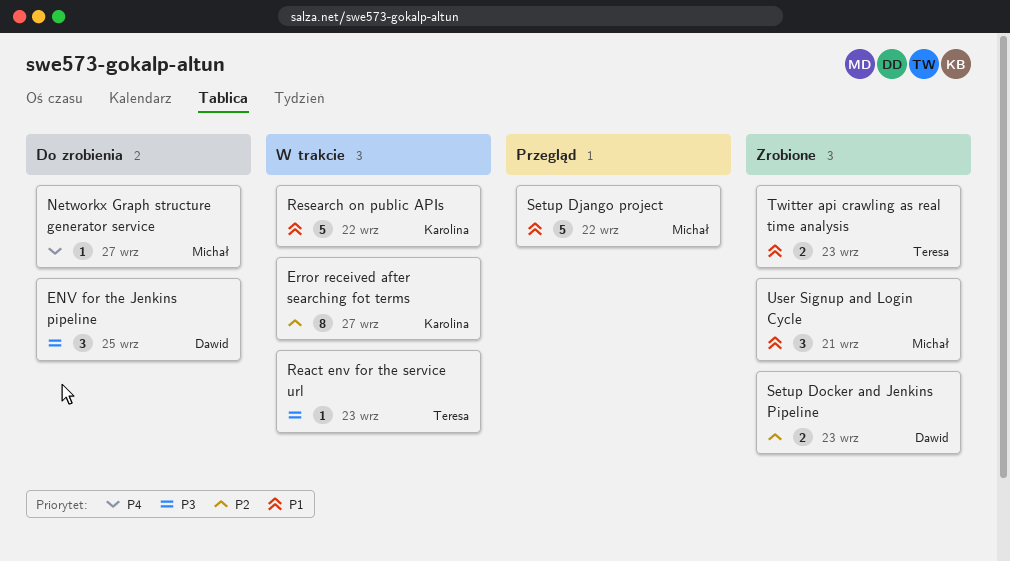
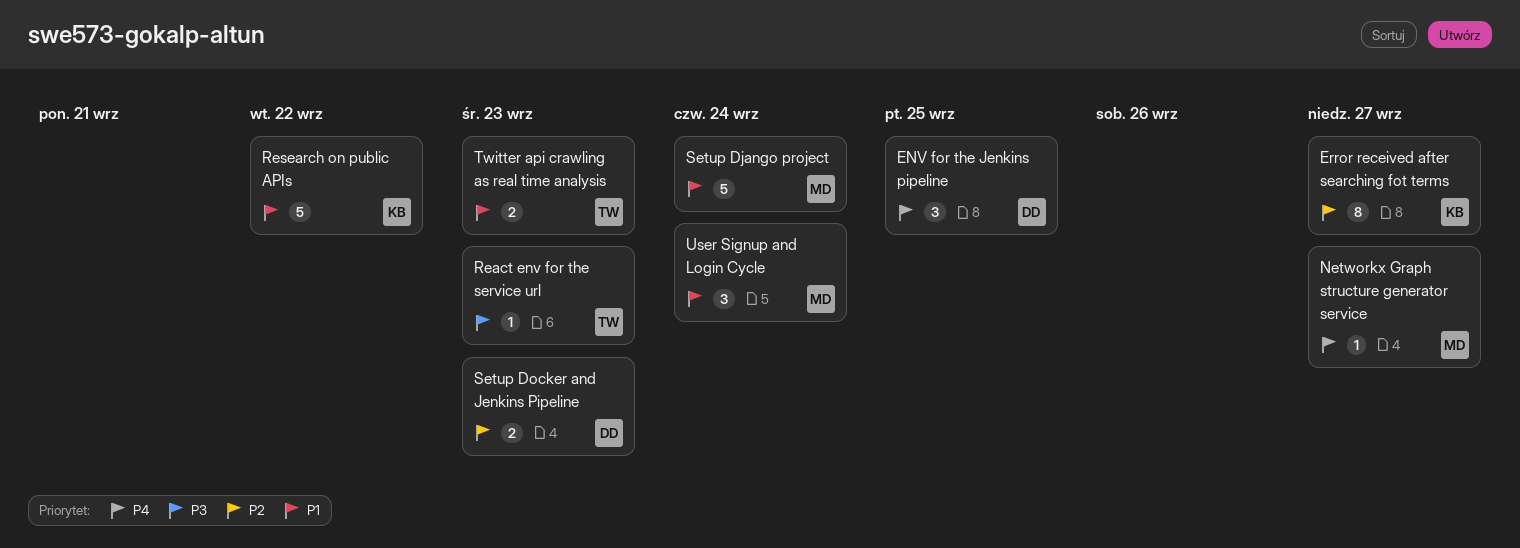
ENV for the Jenkins pipeline, priority: P3 -> P4
Setup Django project, due: Sep 22 -> Sep 24
User Signup and Login Cycle, due: Sep 21 -> Sep 24

